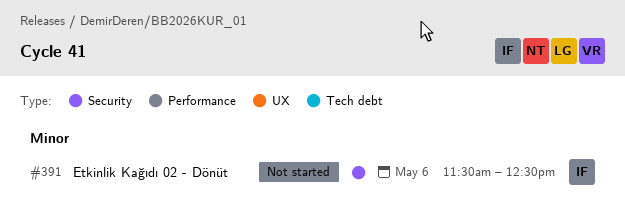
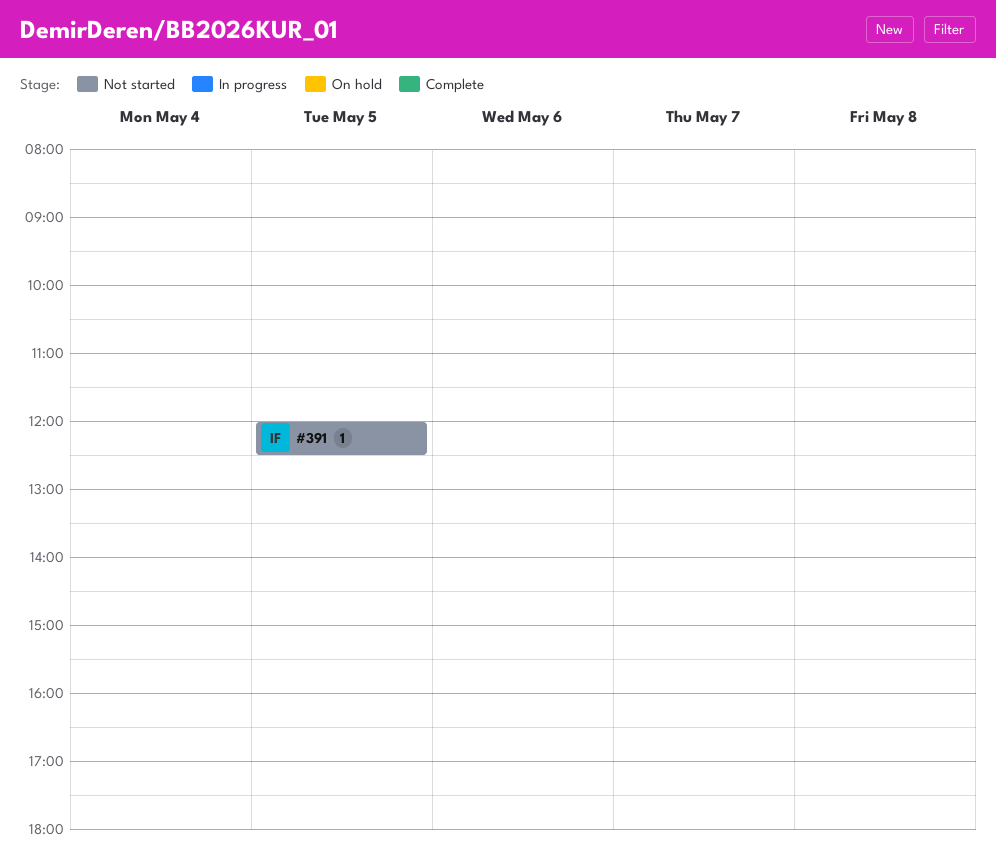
#391, day: May 6 -> May 5
#391, begins: 11:30 -> 12:00

